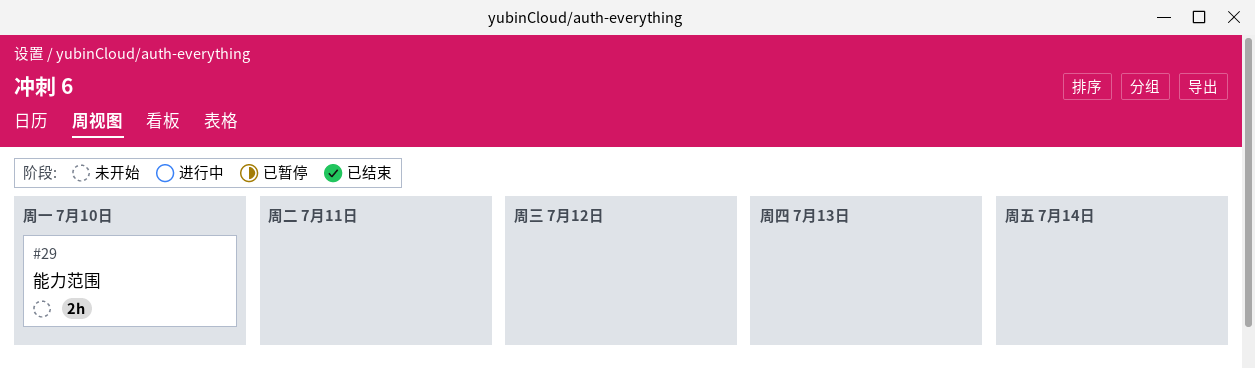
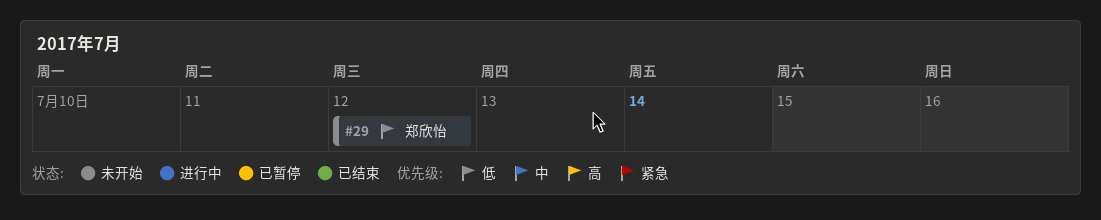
#29, due: Jul 10 -> Jul 12

